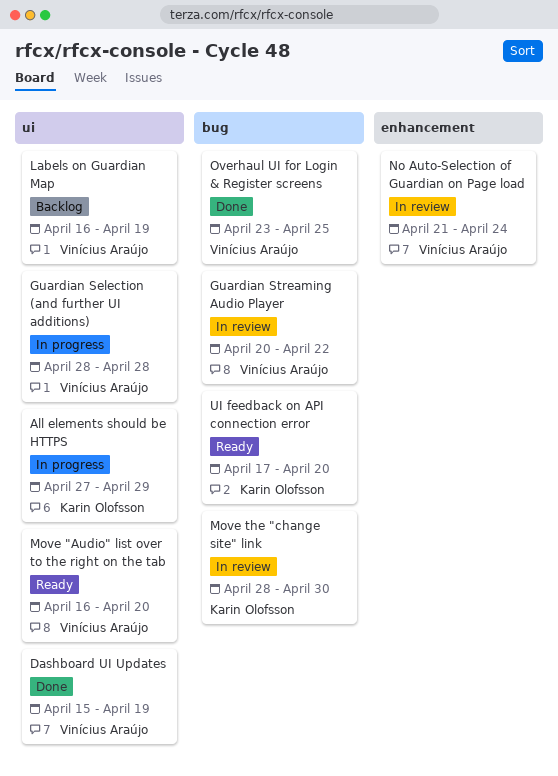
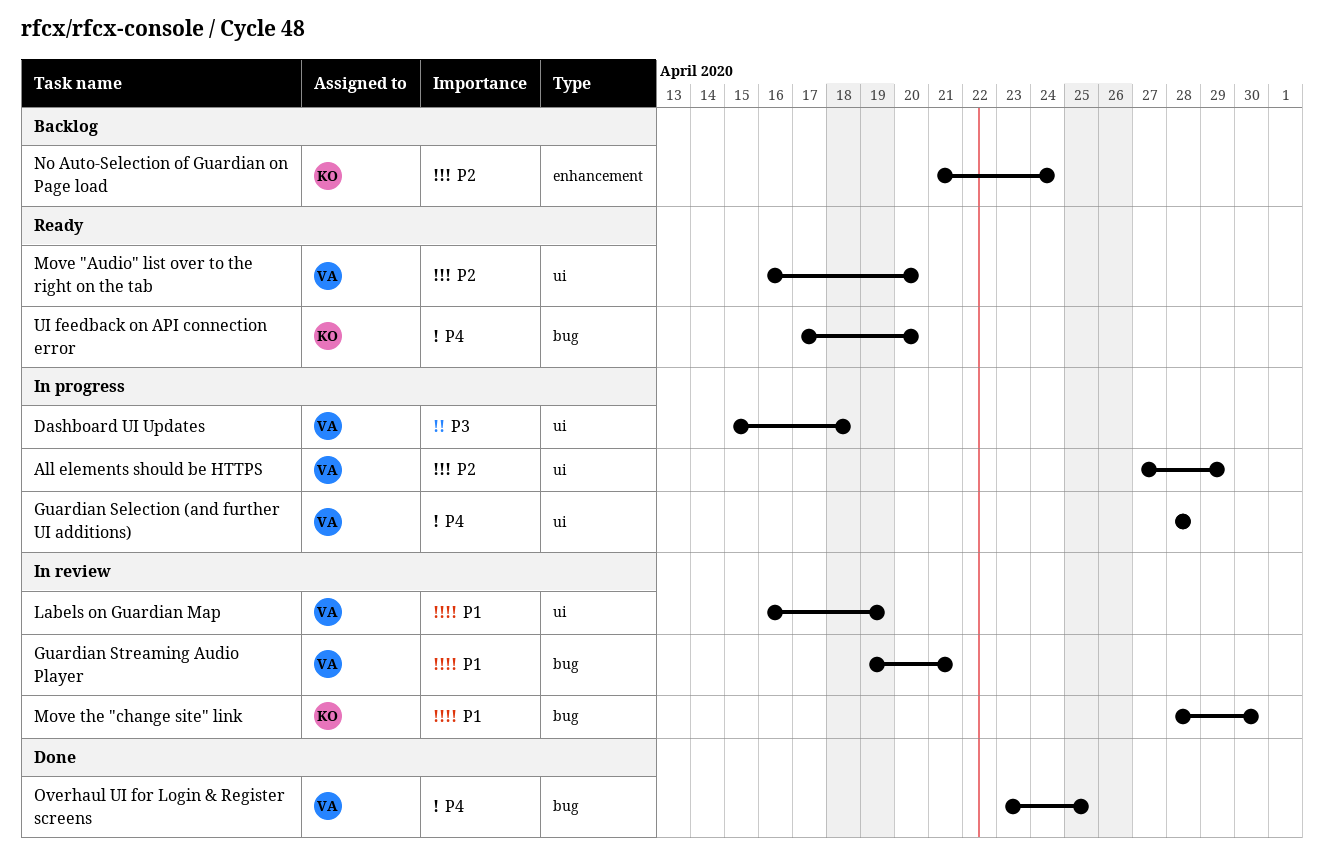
All elements should be HTTPS, owner: Karin Olofsson -> Vinícius Araújo
Dashboard UI Updates, status: Done -> In progress
Dashboard UI Updates, due: Apr 19 -> Apr 18
Guardian Streaming Audio Player, start: Apr 20 -> Apr 19
Guardian Streaming Audio Player, due: Apr 22 -> Apr 21
Labels on Guardian Map, status: Backlog -> In review
No Auto-Selection of Guardian on Page load, status: In review -> Backlog
No Auto-Selection of Guardian on Page load, owner: Vinícius Araújo -> Karin Olofsson

